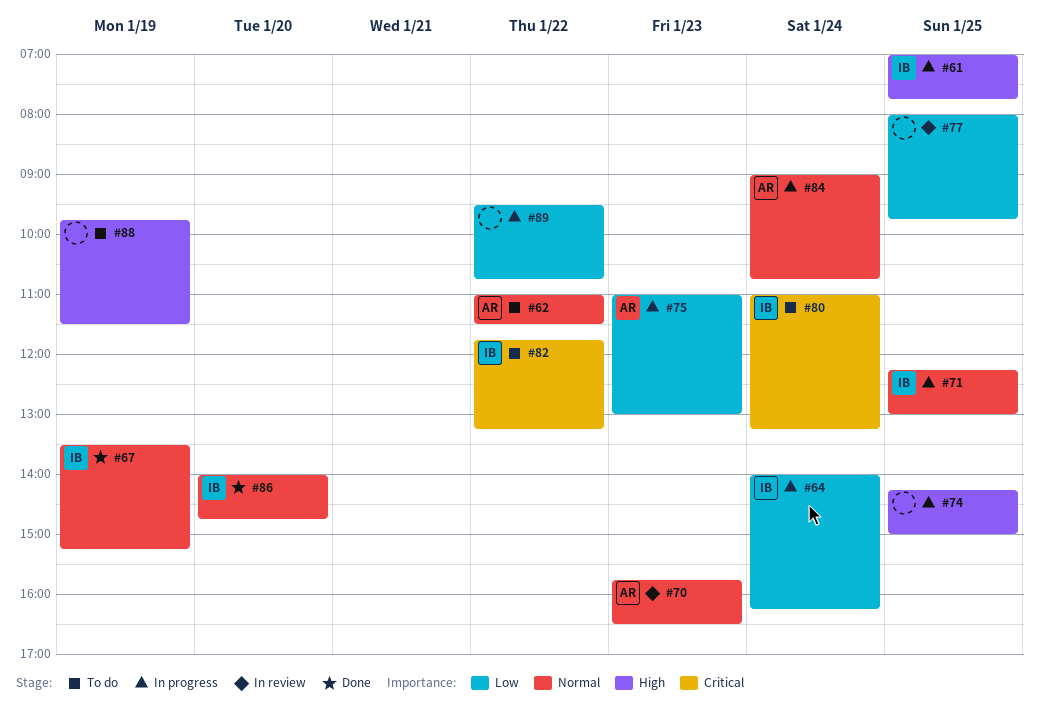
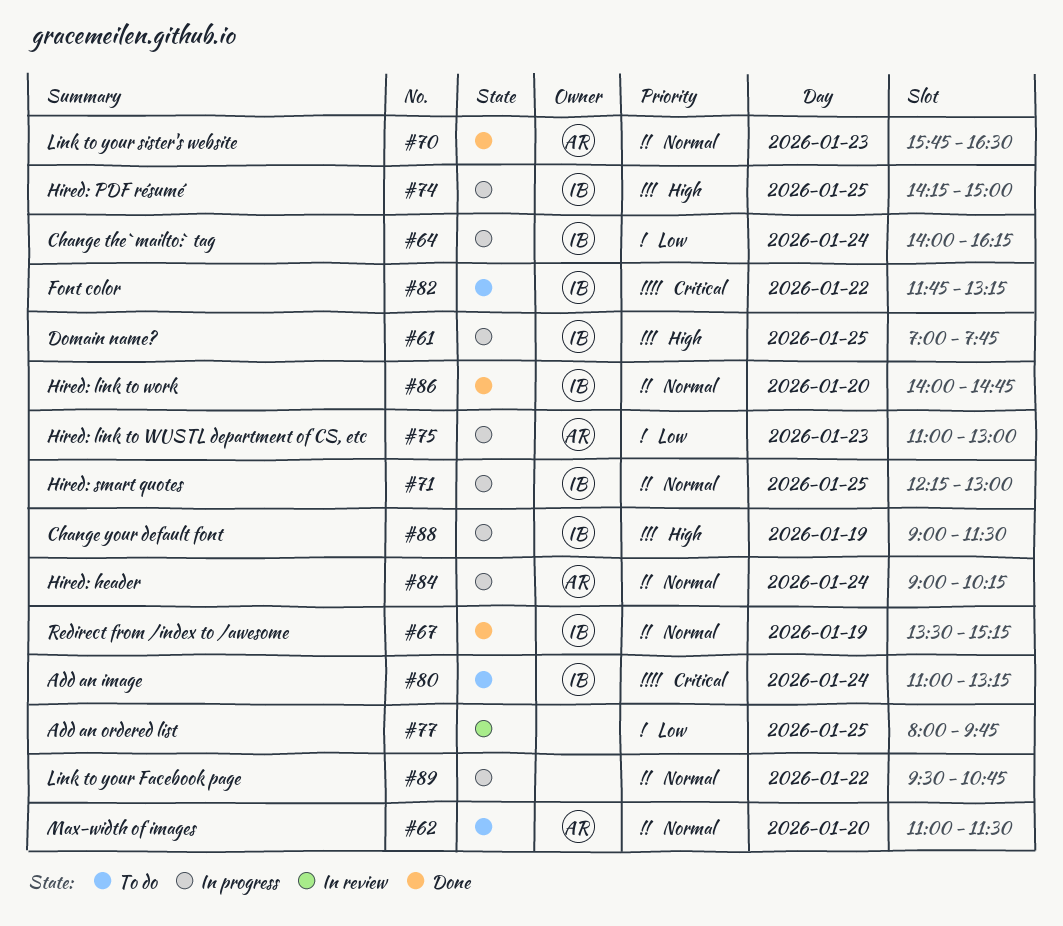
#62, day: Jan 22 -> Jan 20
#70, status: In review -> Done
#74, owner: none -> IB
#84, ends: 10:45 -> 10:15
#88, status: To do -> In progress
#88, owner: none -> IB
#88, begins: 09:45 -> 09:00
#89, priority: Low -> Normal

